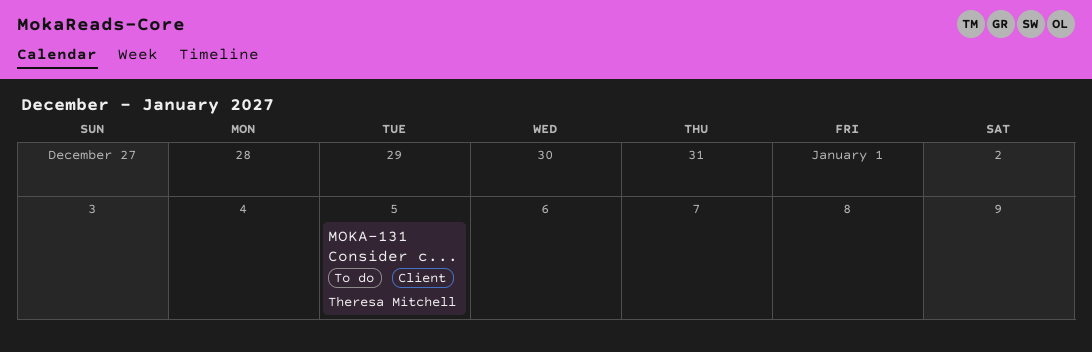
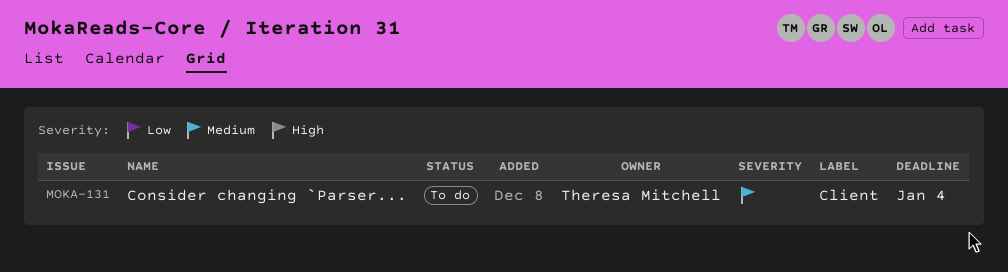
MOKA-131, due: Jan 5 -> Jan 4

